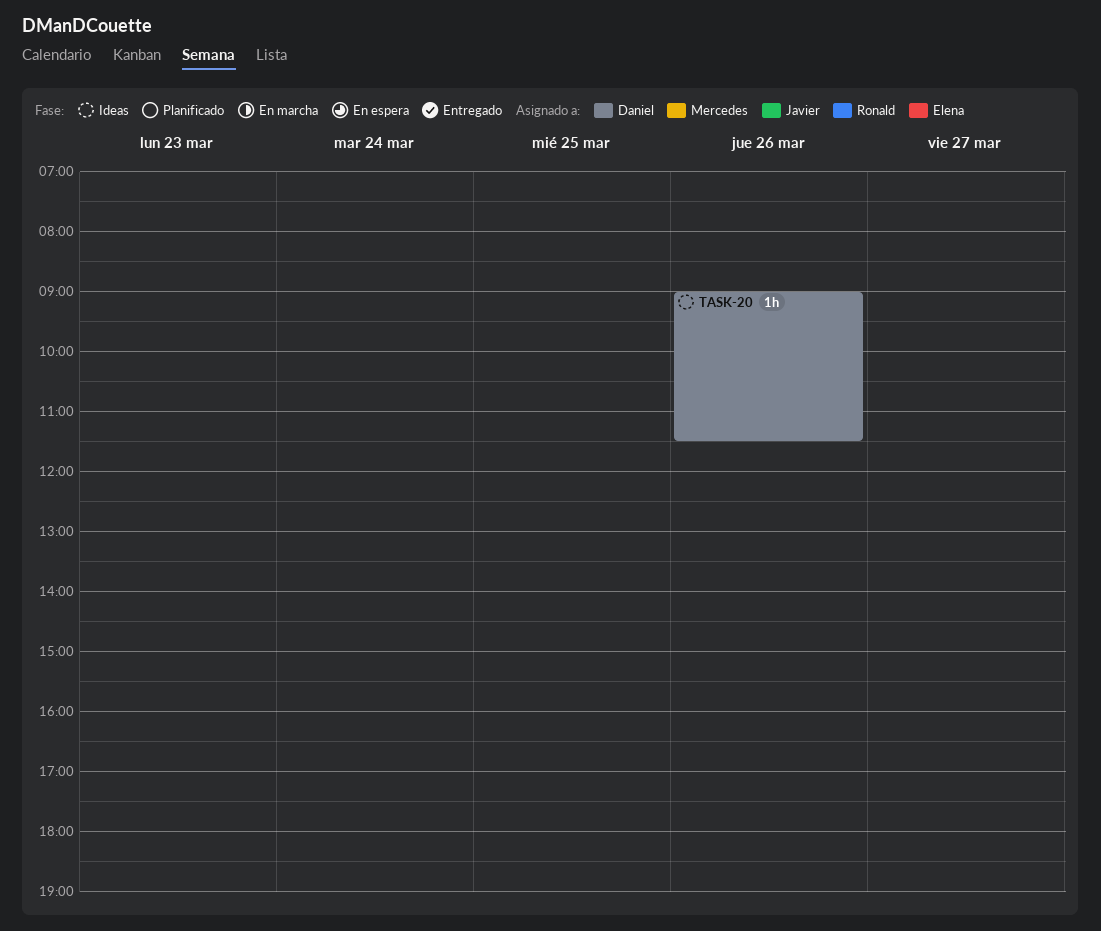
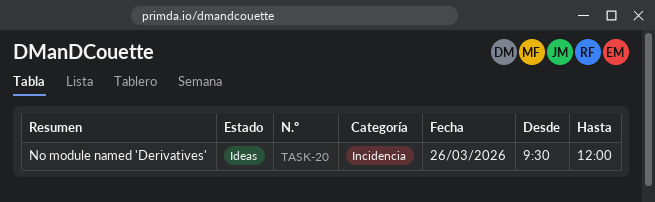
TASK-20, begins: 09:00 -> 09:30
TASK-20, ends: 11:30 -> 12:00

